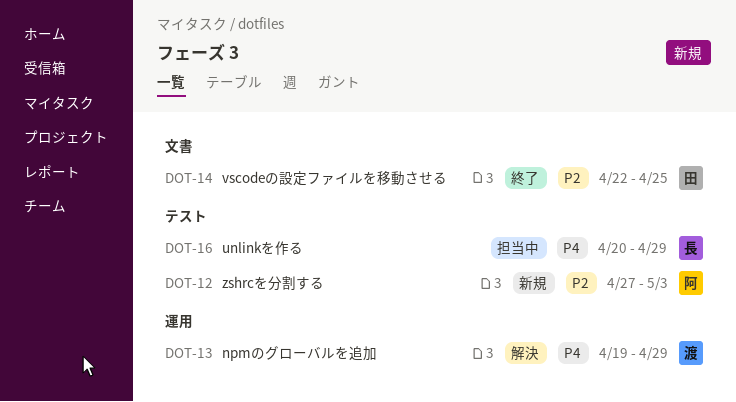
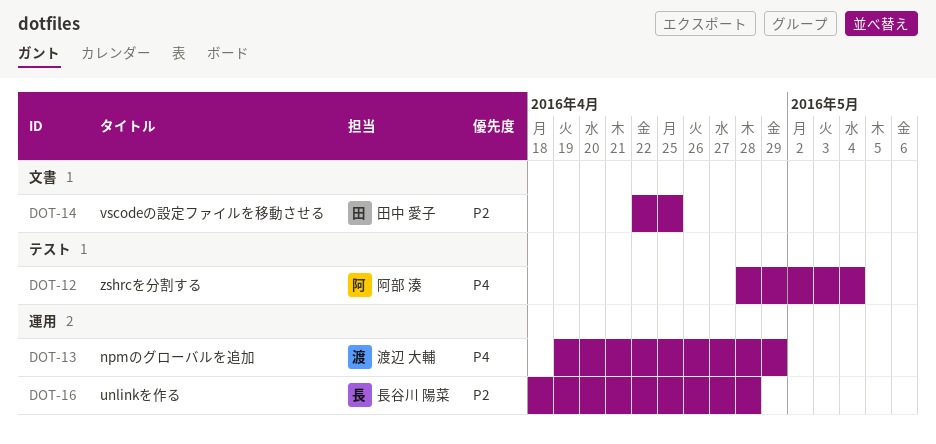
DOT-12, priority: P2 -> P4
DOT-12, start: Apr 27 -> Apr 28
DOT-12, due: May 3 -> May 4
DOT-16, priority: P4 -> P2
DOT-16, label: テスト -> 運用
DOT-16, start: Apr 20 -> Apr 18
DOT-16, due: Apr 29 -> Apr 28

